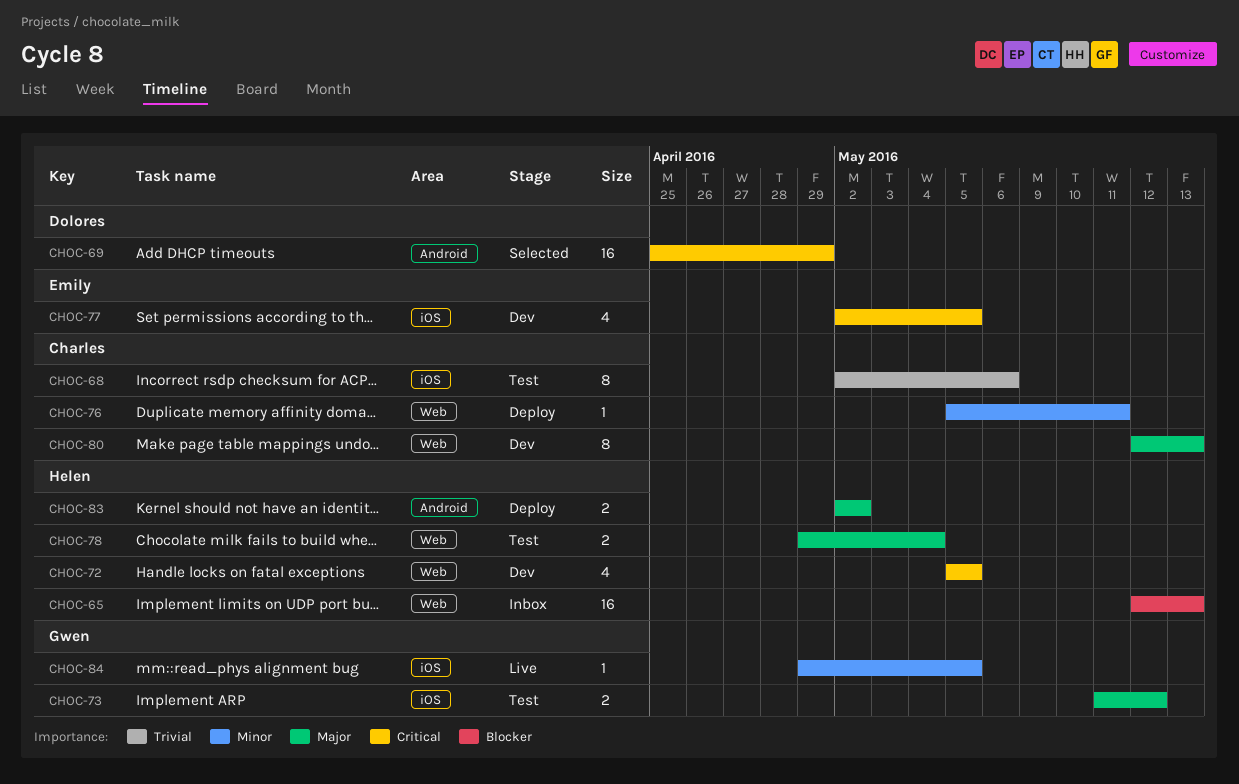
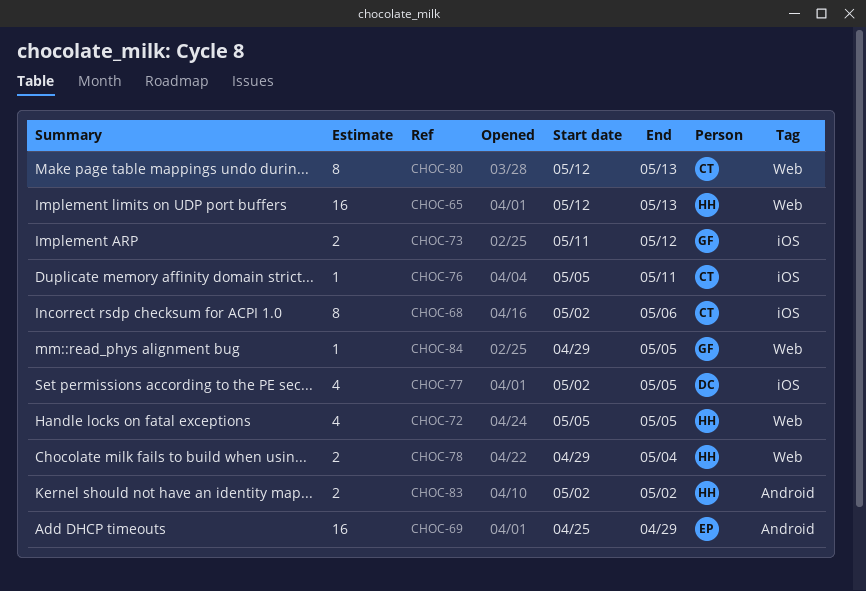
CHOC-69, owner: Dolores -> Emily
CHOC-76, label: Web -> iOS
CHOC-77, owner: Emily -> Dolores
CHOC-84, label: iOS -> Web

